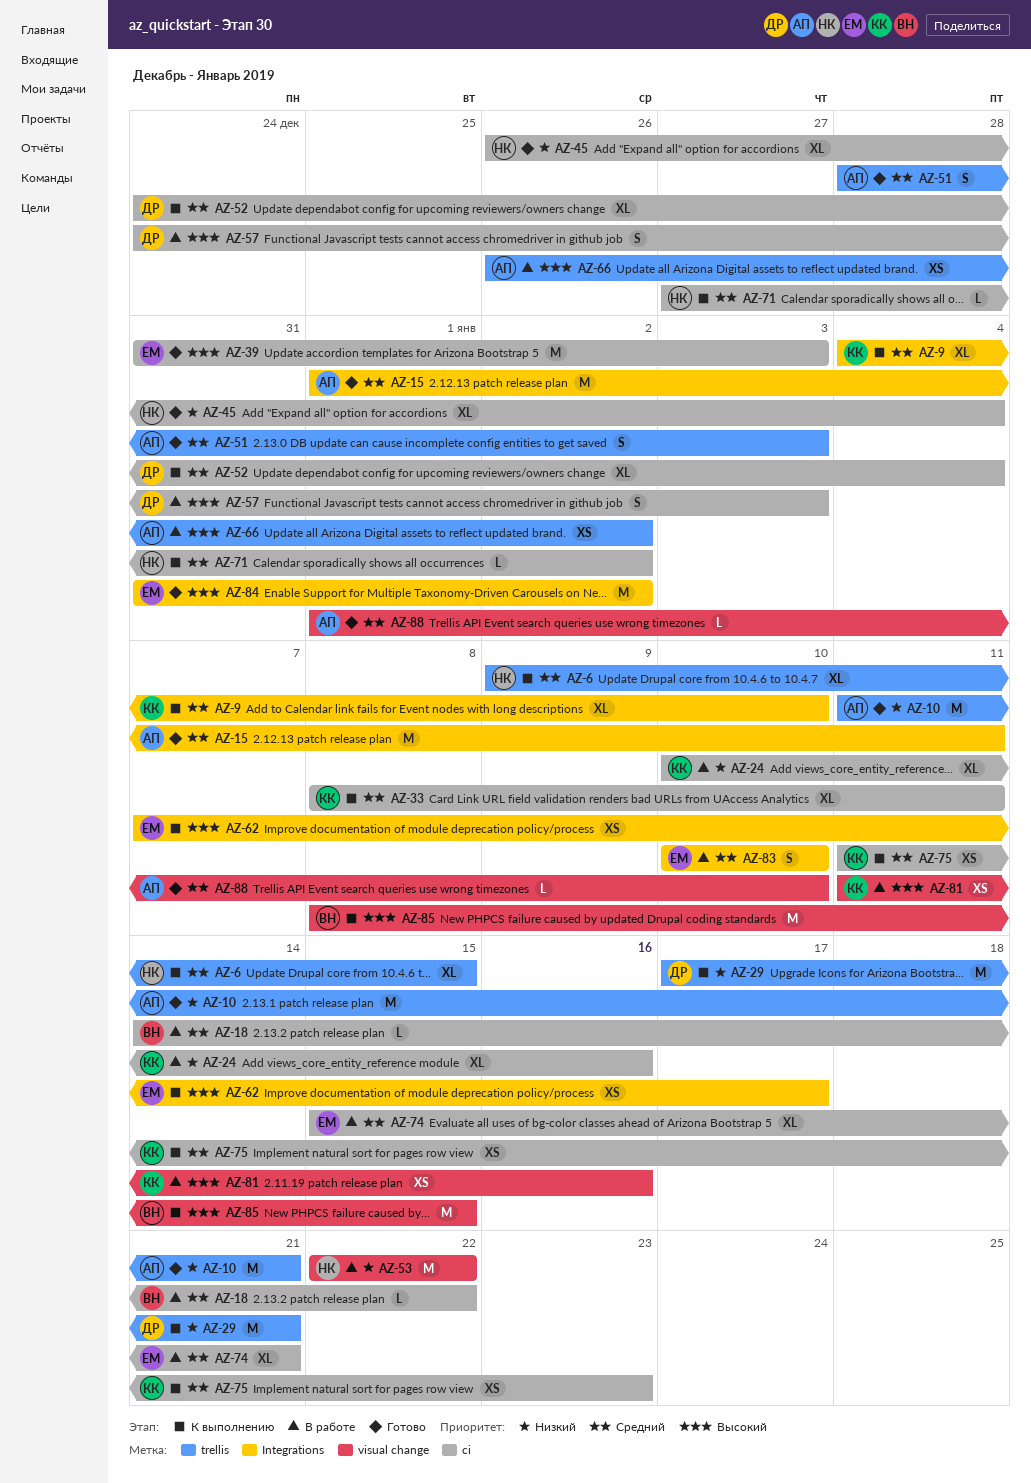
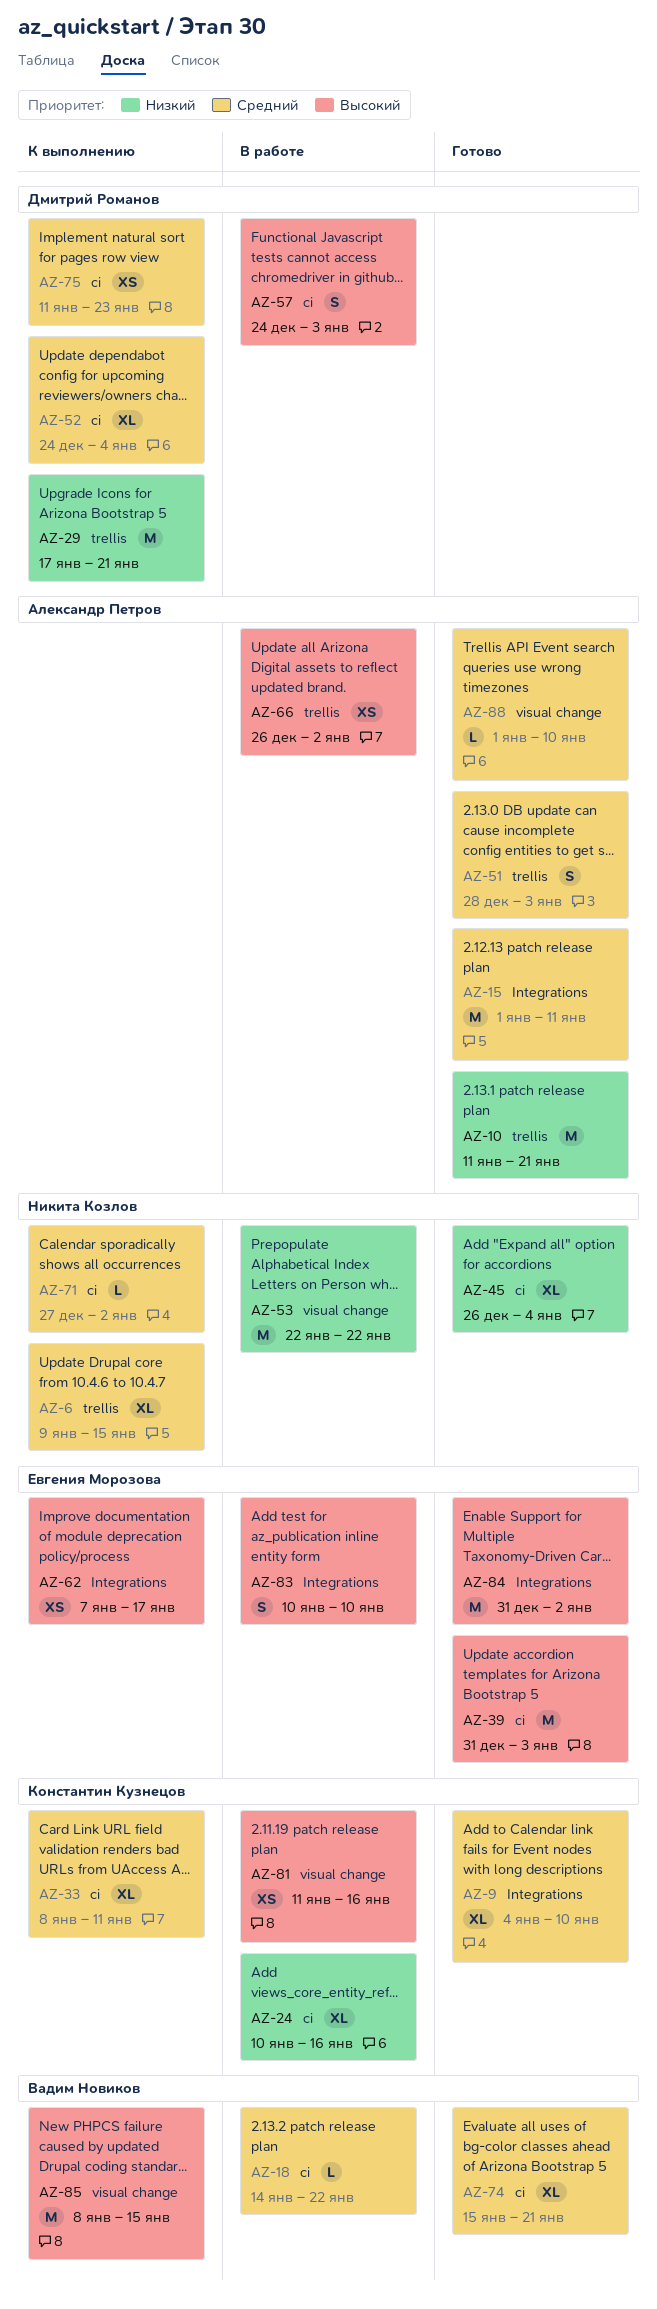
AZ-9, status: К выполнению -> Готово
AZ-74, status: В работе -> Готово
AZ-74, owner: Евгения Морозова -> Вадим Новиков
AZ-75, owner: Константин Кузнецов -> Дмитрий Романов
AZ-83, priority: Средний -> Высокий

